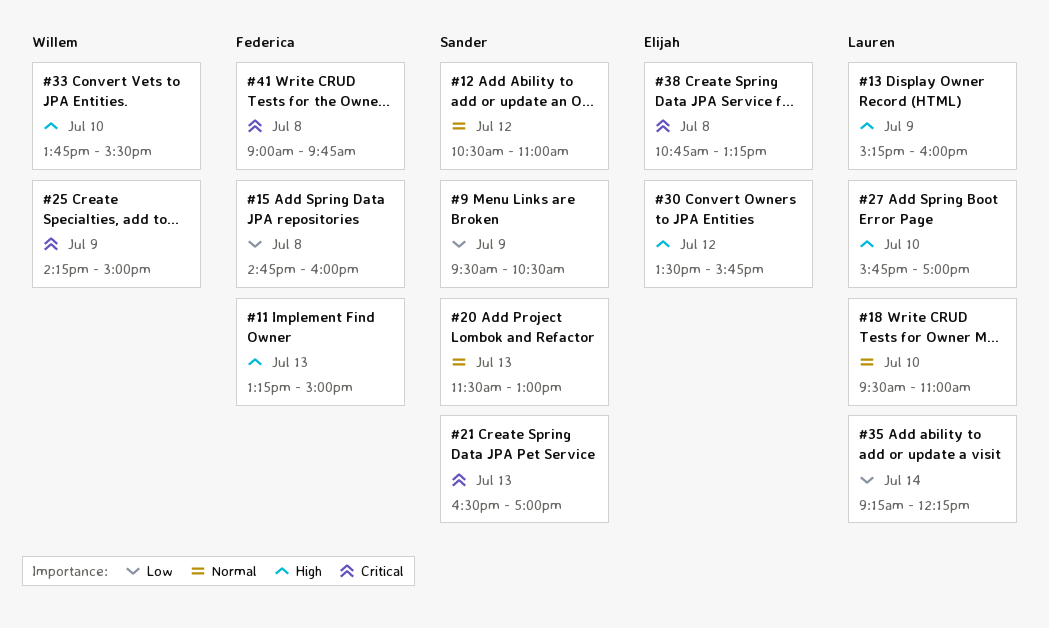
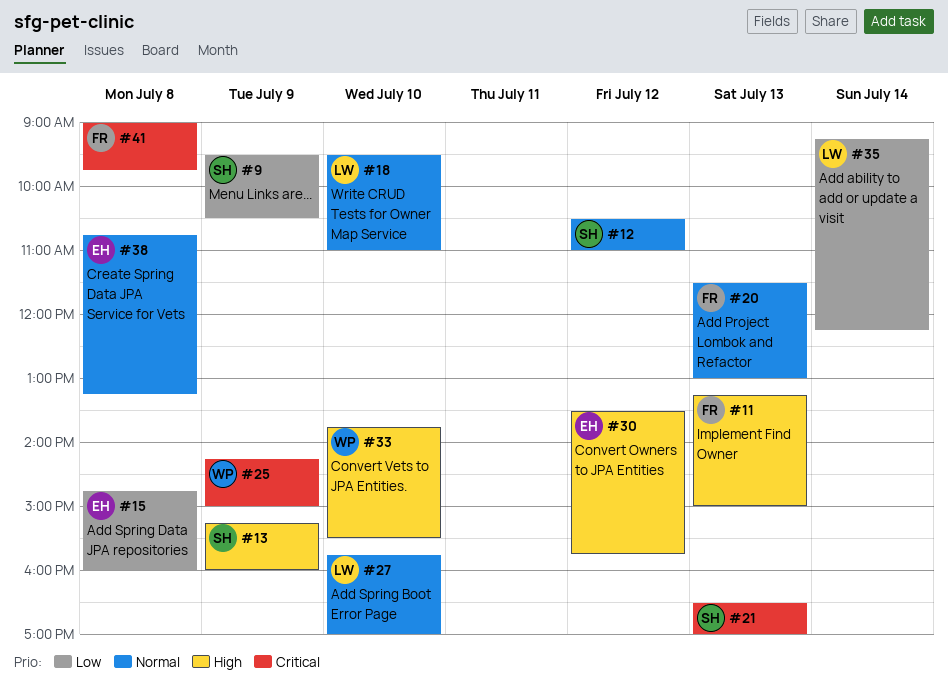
#13, owner: Lauren -> Sander
#15, owner: Federica -> Elijah
#20, owner: Sander -> Federica
#27, priority: High -> Normal
#38, priority: Critical -> Normal

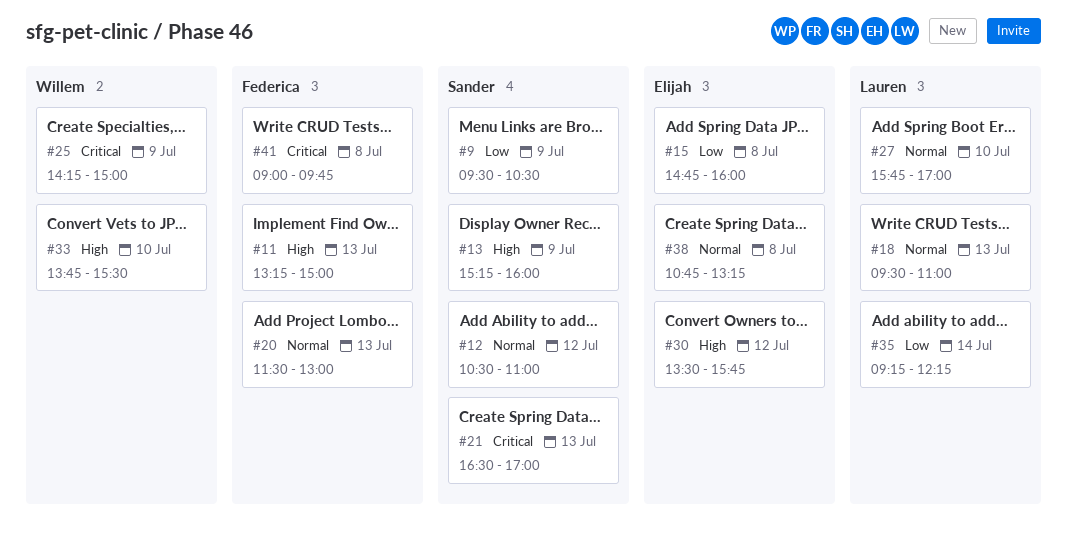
#18, day: Jul 10 -> Jul 13

